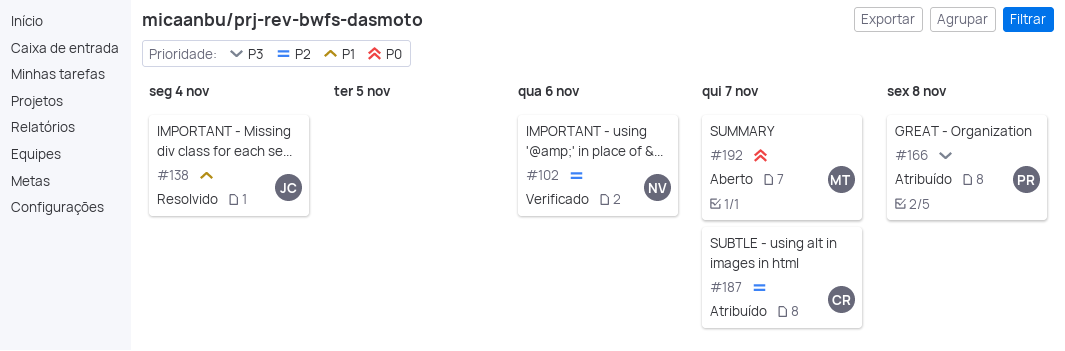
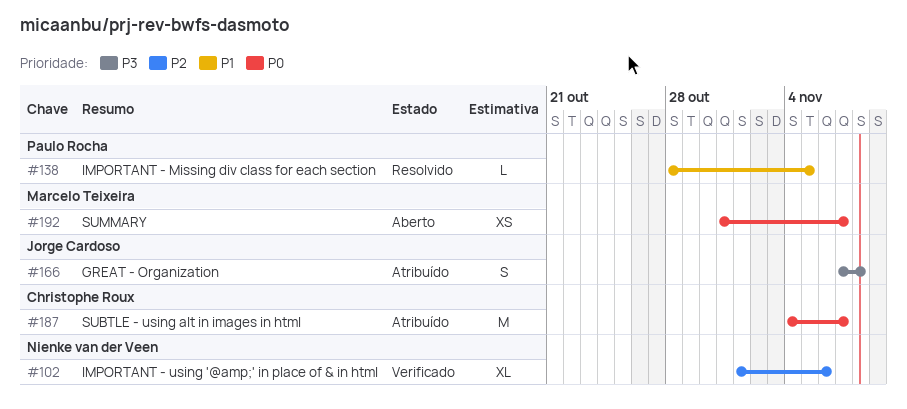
#138, owner: Jorge Cardoso -> Paulo Rocha
#138, due: Nov 4 -> Nov 5
#166, owner: Paulo Rocha -> Jorge Cardoso
#187, priority: P2 -> P0

